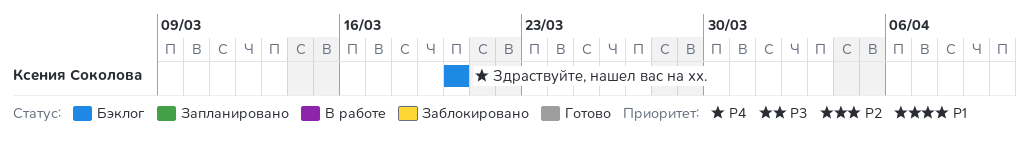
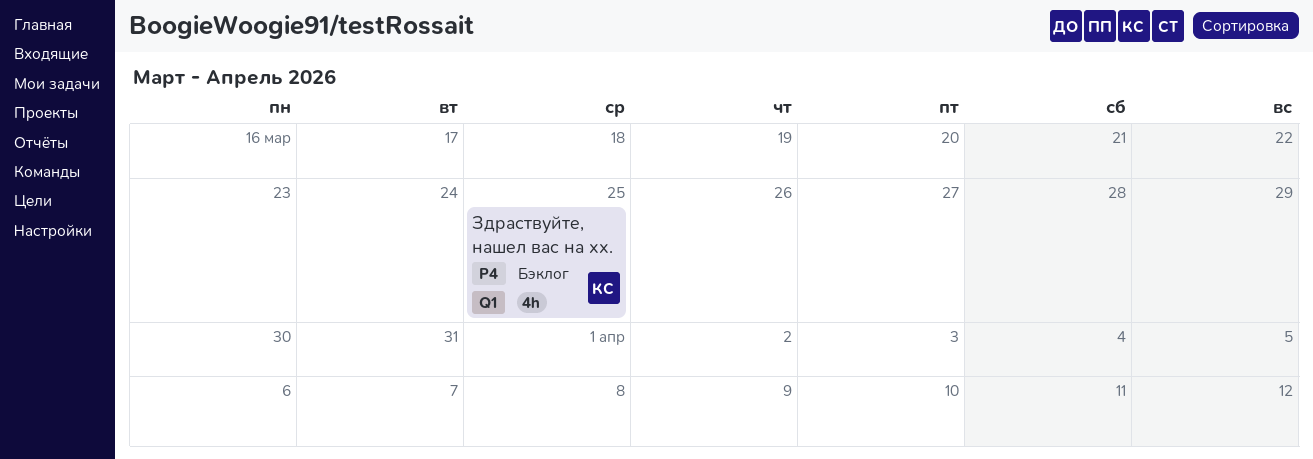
Здраствуйте, нашел вас на хх., due: Mar 20 -> Mar 25

